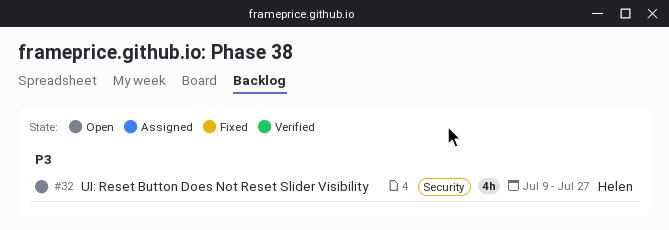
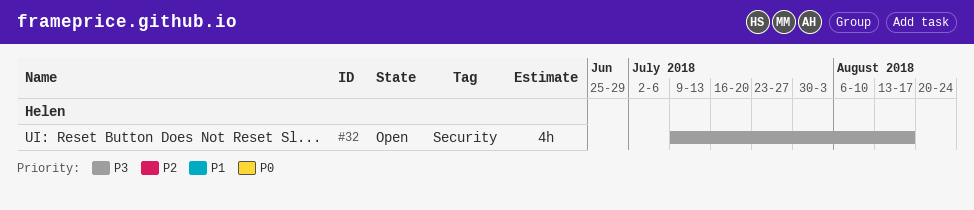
#32, due: Jul 27 -> Aug 17

